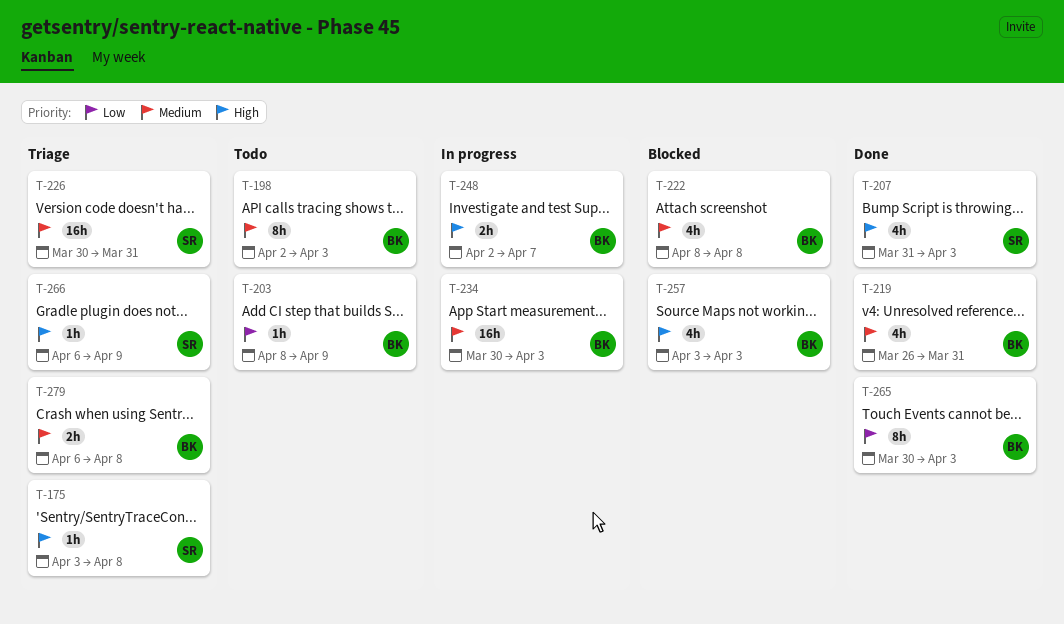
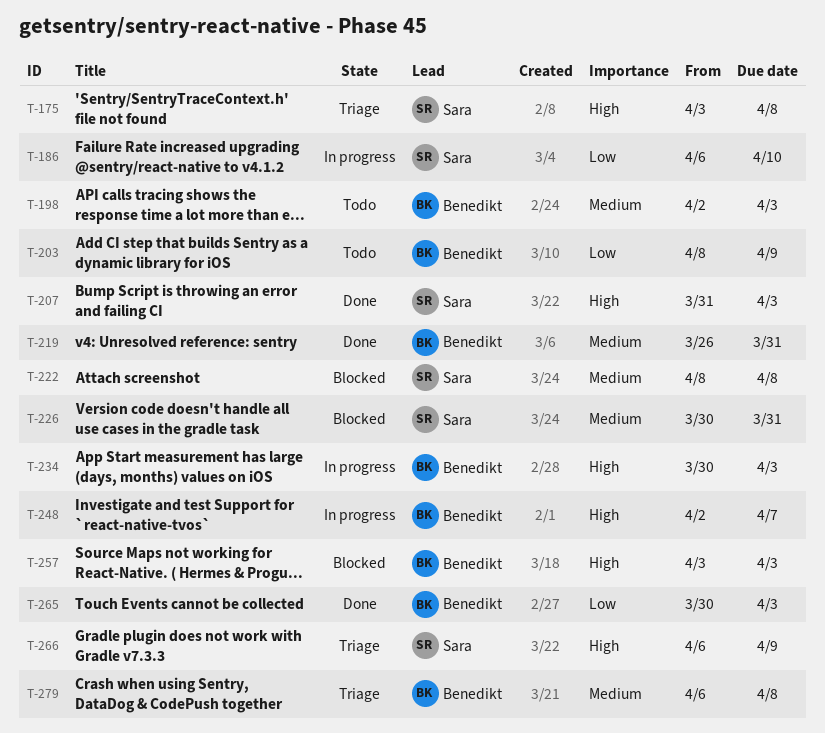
T-186: none -> present
T-222, owner: Benedikt -> Sara
T-226, status: Triage -> Blocked
T-234, priority: Medium -> High

